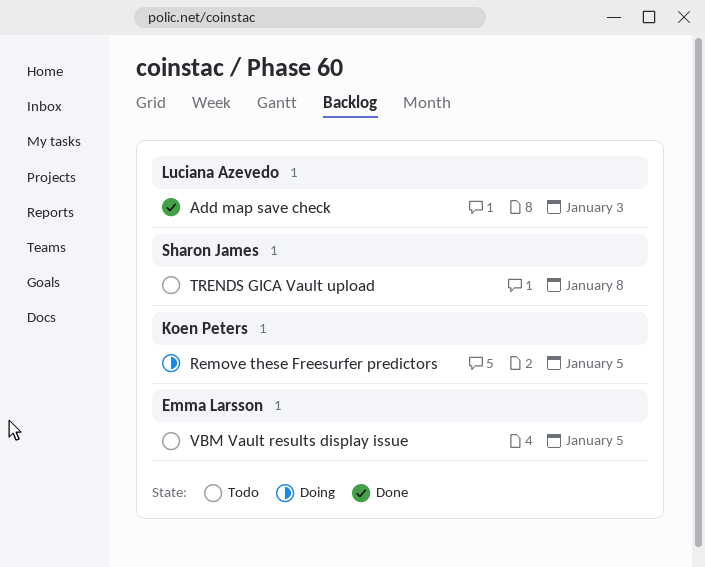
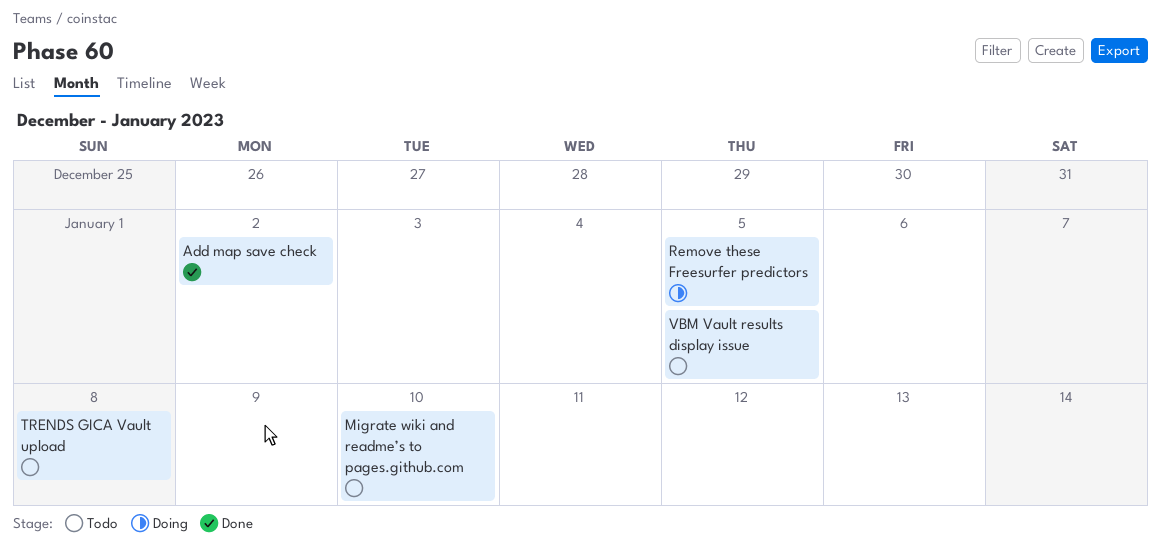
Add map save check, due: Jan 3 -> Jan 2
Migrate wiki and readme’s to pages.github.com: none -> present

